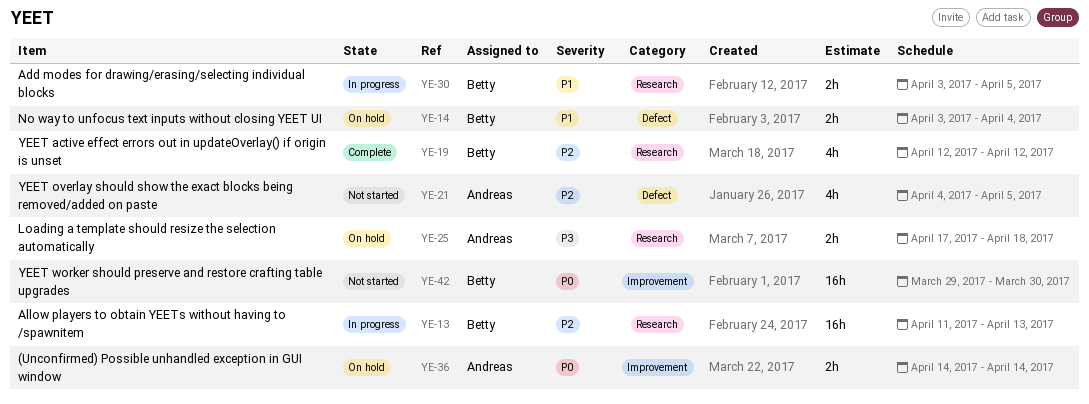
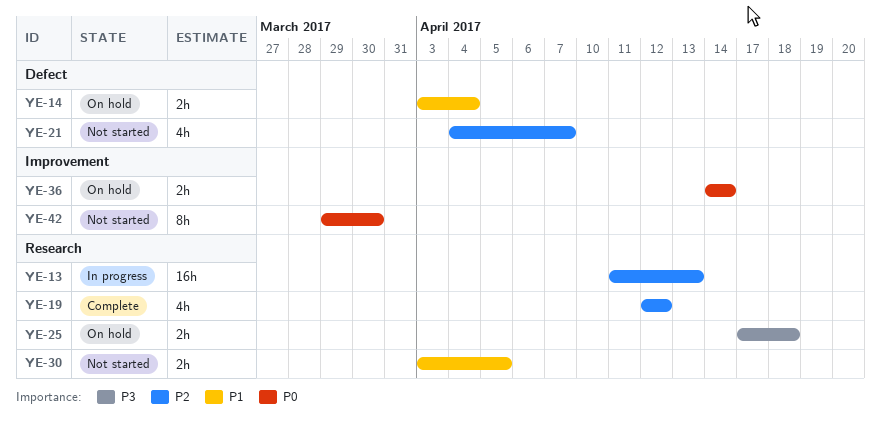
YE-21, due: Apr 5 -> Apr 7
YE-30, status: In progress -> Not started
YE-42, estimate: 16h -> 8h

